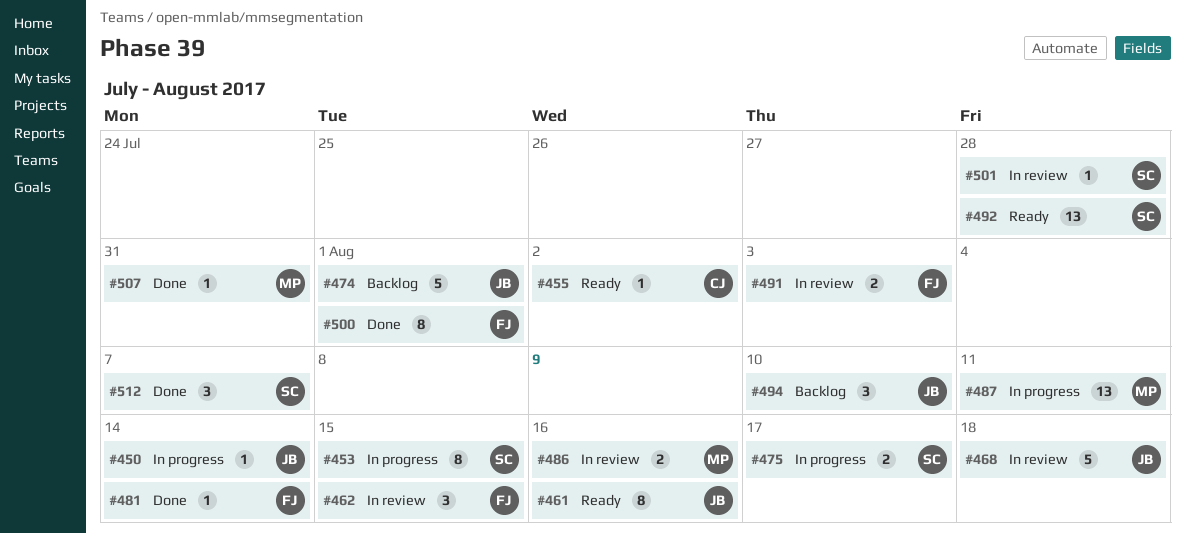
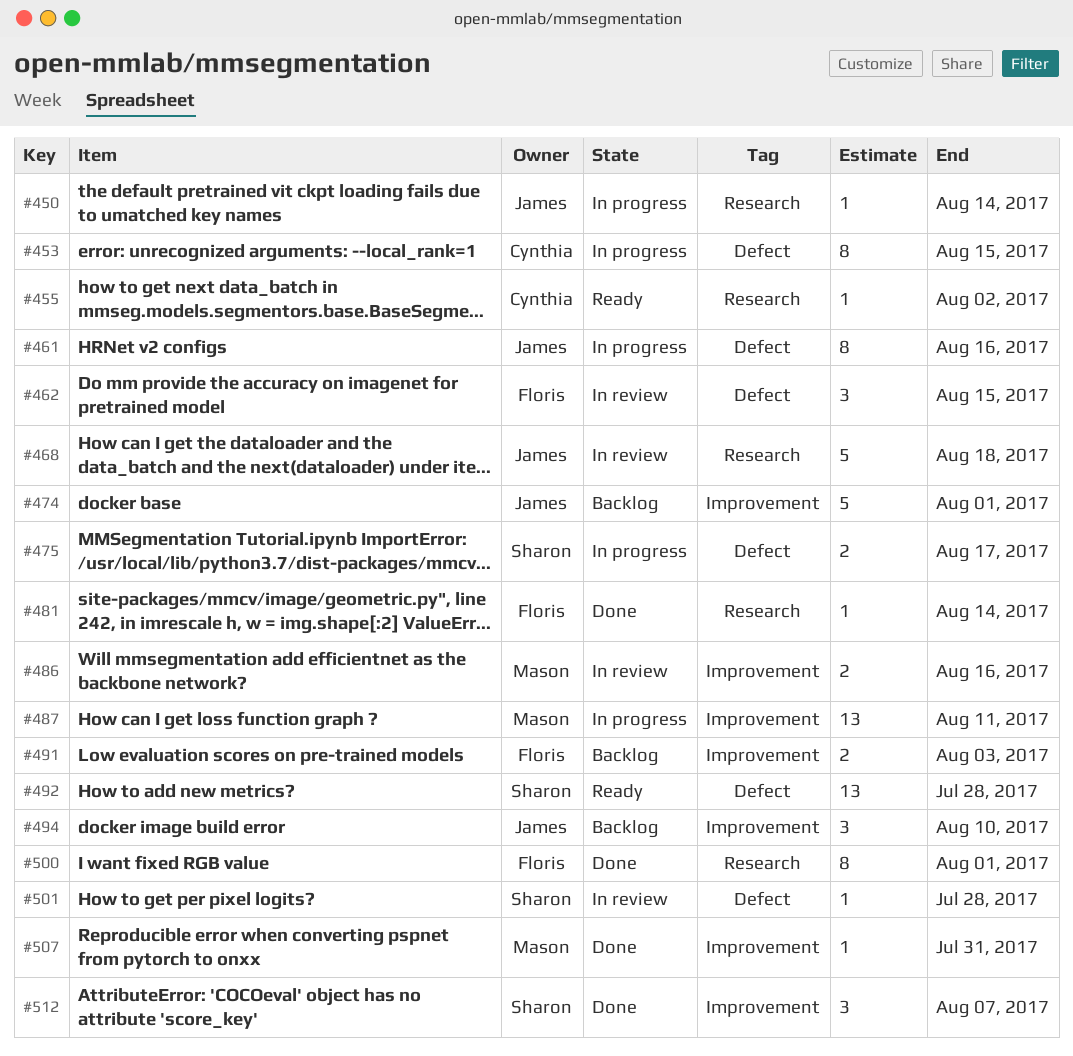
#453, owner: Sharon -> Cynthia
#461, status: Ready -> In progress
#491, status: In review -> Backlog

